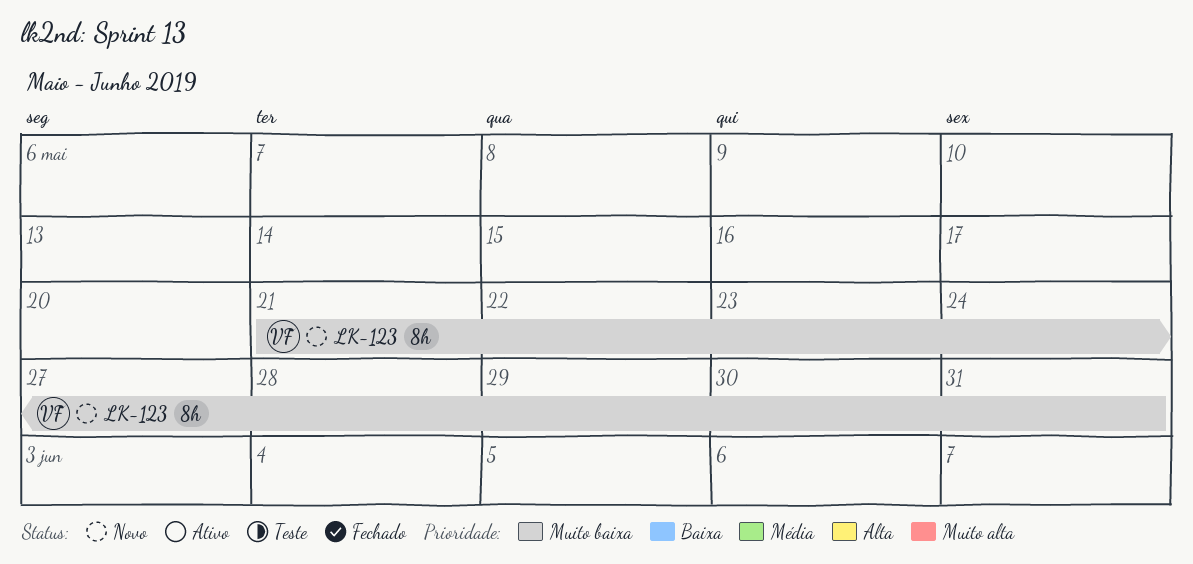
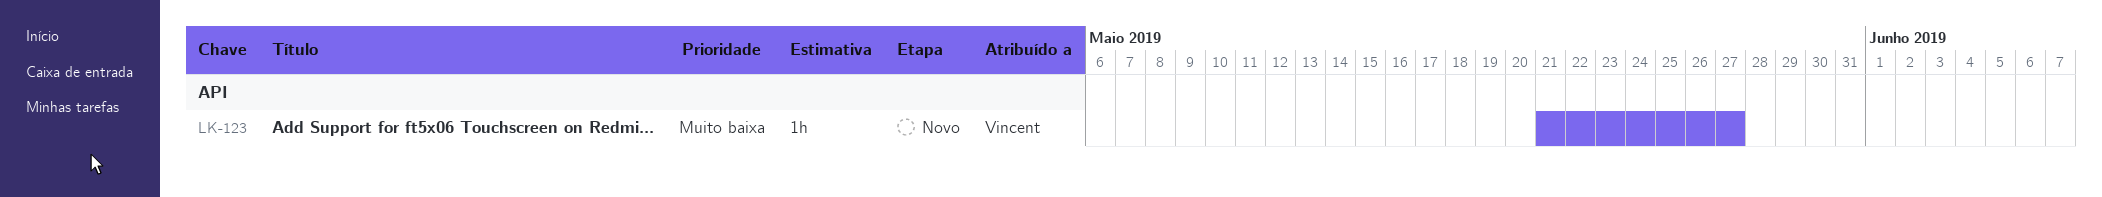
LK-123, estimate: 8h -> 1h
LK-123, due: May 31 -> May 27

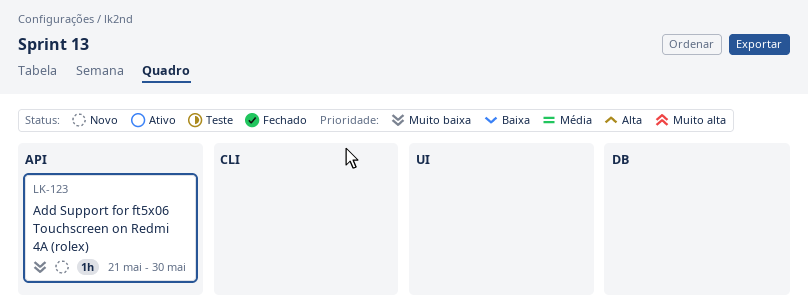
LK-123, due: May 27 -> May 30

